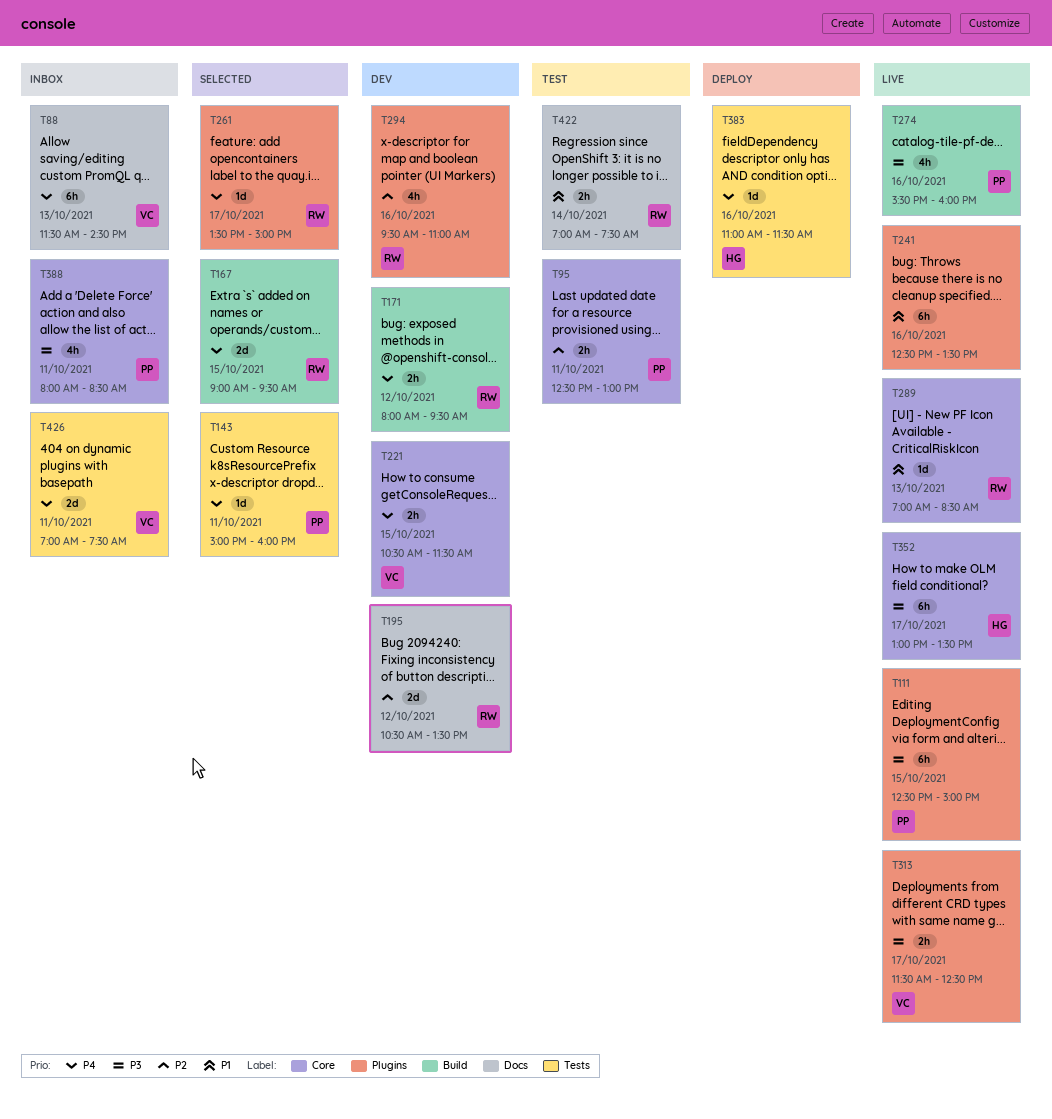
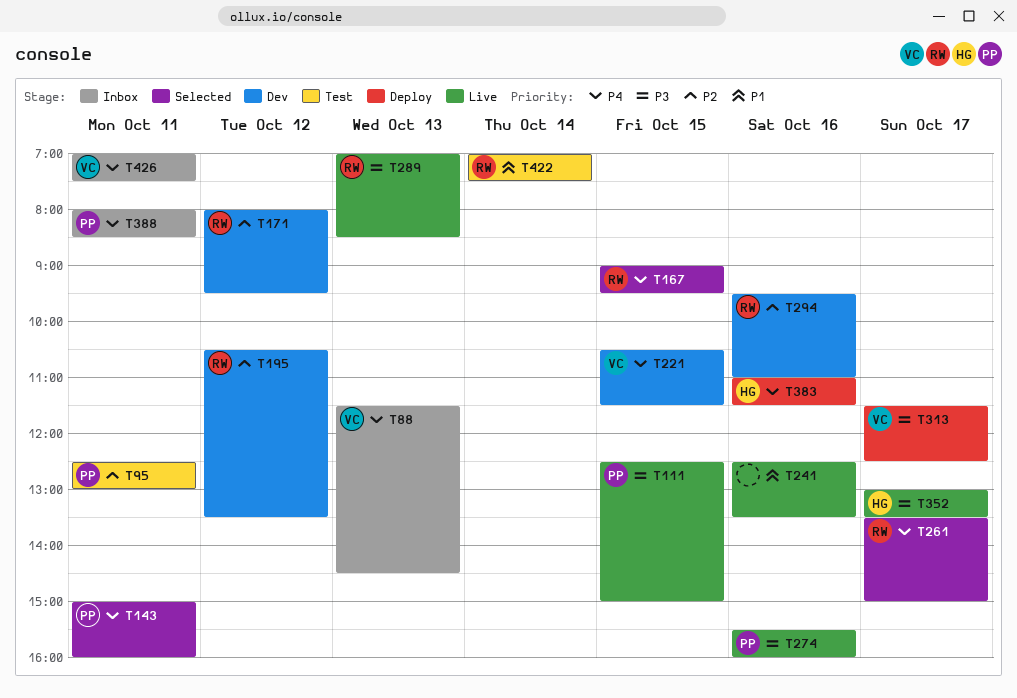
T171, priority: P4 -> P2
T289, priority: P1 -> P3
T313, status: Live -> Deploy
T388, priority: P3 -> P4

